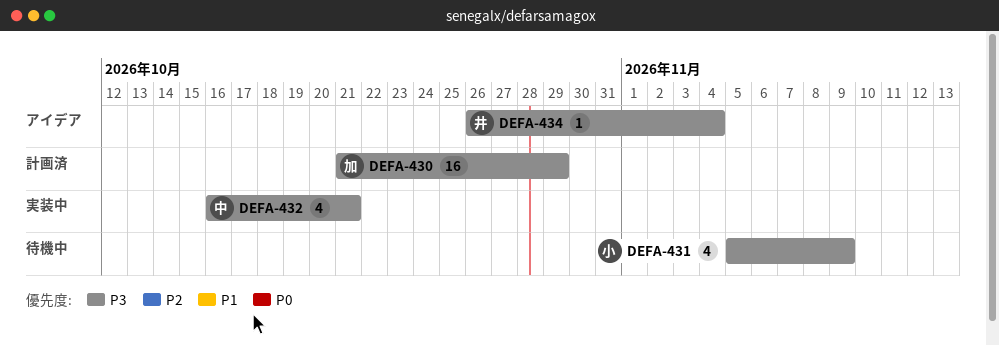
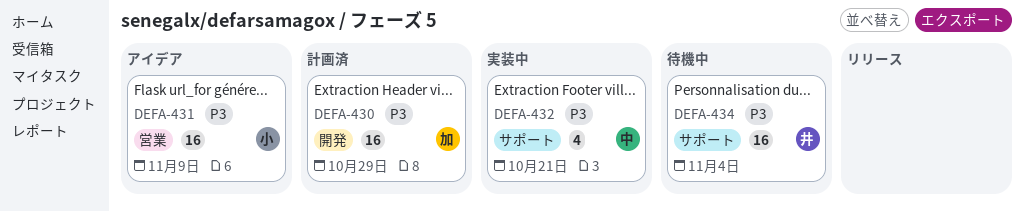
DEFA-431, status: 待機中 -> アイデア
DEFA-431, estimate: 4 -> 16
DEFA-434, status: アイデア -> 待機中
DEFA-434, estimate: 1 -> 16

